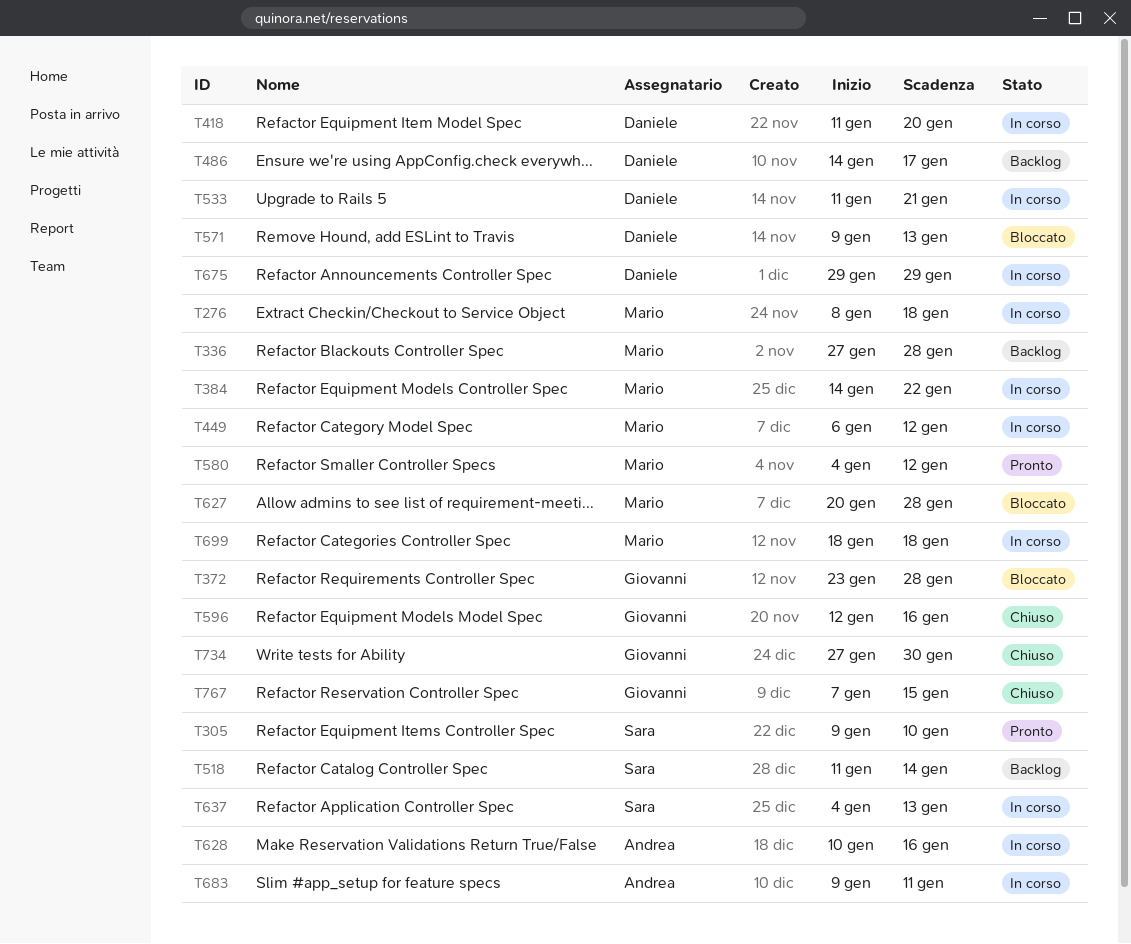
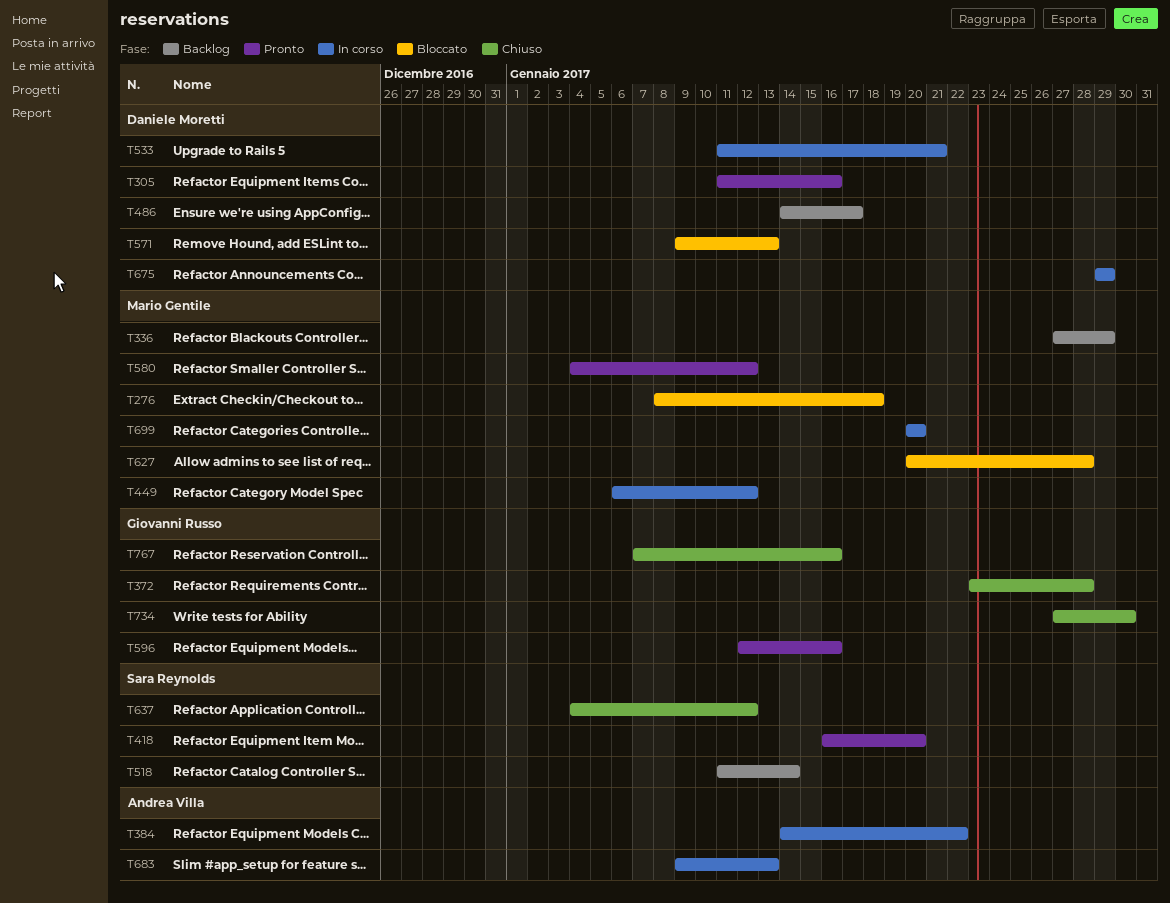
T276, status: In corso -> Bloccato
T305, owner: Sara Reynolds -> Daniele Moretti
T305, start: Jan 9 -> Jan 11
T305, due: Jan 10 -> Jan 16
T336, due: Jan 28 -> Jan 29
T372, status: Bloccato -> Chiuso
T384, owner: Mario Gentile -> Andrea Villa
T418, status: In corso -> Pronto
T418, owner: Daniele Moretti -> Sara Reynolds
T418, start: Jan 11 -> Jan 16
T596, status: Chiuso -> Pronto
T628: present -> none
T637, status: In corso -> Chiuso
T637, due: Jan 13 -> Jan 12
T683, due: Jan 11 -> Jan 13
T699, start: Jan 18 -> Jan 20
T699, due: Jan 18 -> Jan 20
T767, due: Jan 15 -> Jan 16

